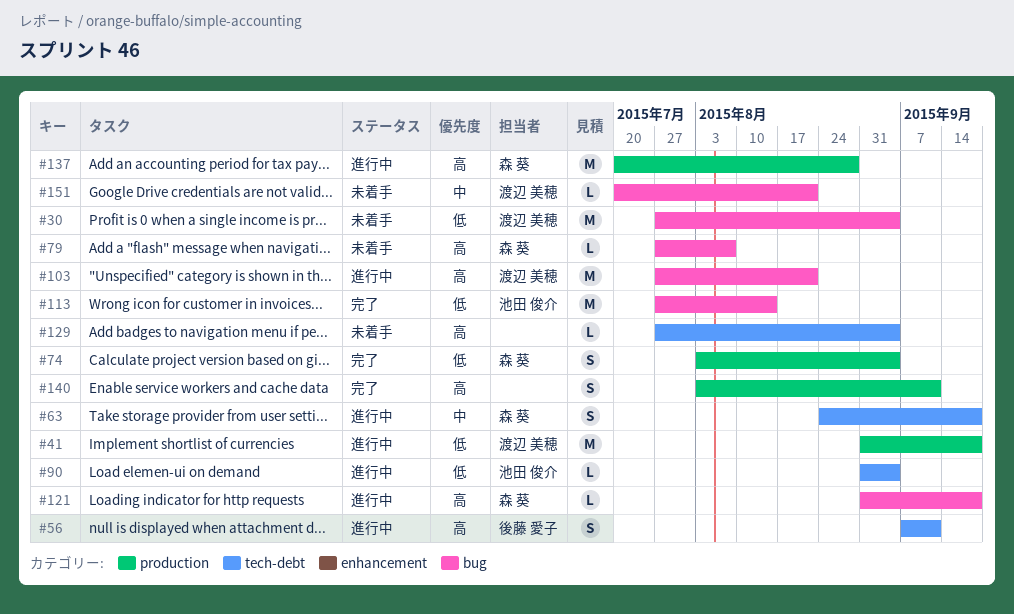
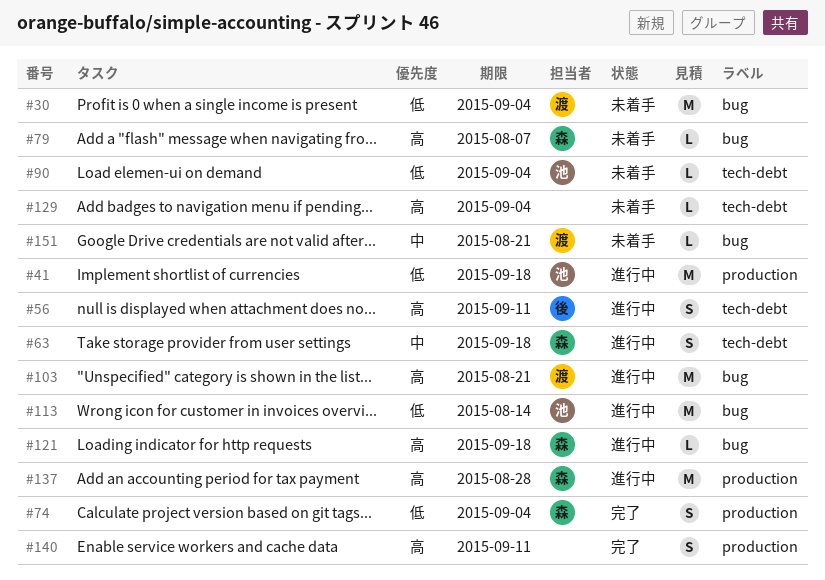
#41, owner: 渡辺 美穂 -> 池田 俊介
#90, status: 進行中 -> 未着手
#113, status: 完了 -> 進行中

